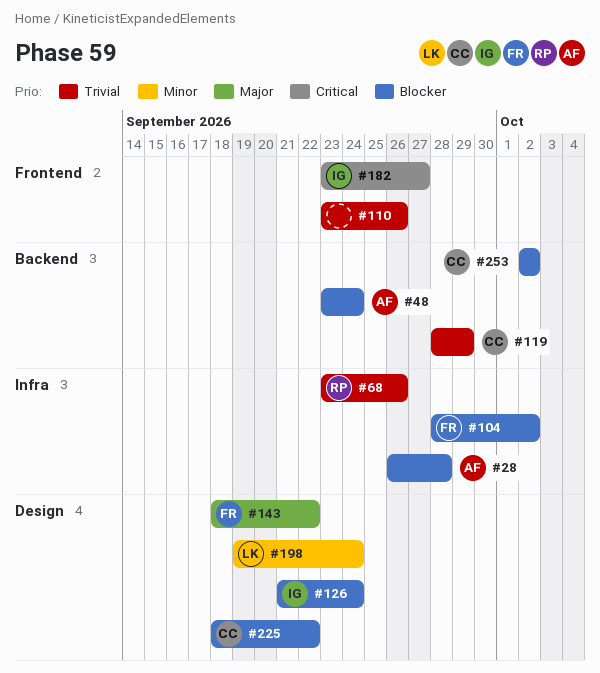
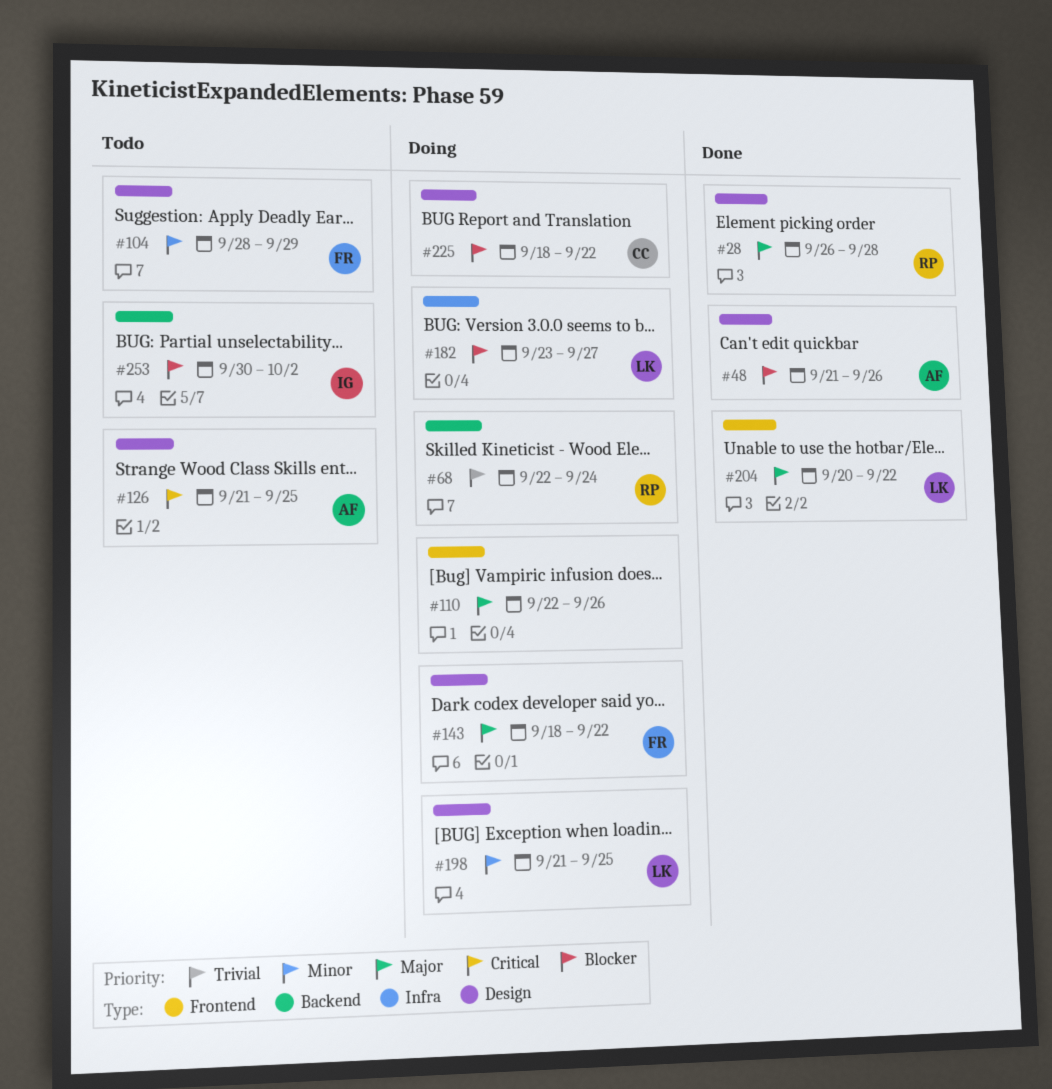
#28, owner: AF -> RP
#28, priority: Blocker -> Major
#28, label: Infra -> Design
#48, label: Backend -> Design
#48, start: Sep 23 -> Sep 21
#48, due: Sep 24 -> Sep 26
#68, label: Infra -> Backend
#68, start: Sep 23 -> Sep 22
#68, due: Sep 26 -> Sep 24
#104, priority: Blocker -> Minor
#104, label: Infra -> Design
#104, due: Oct 2 -> Sep 29
#110, priority: Trivial -> Major
#110, start: Sep 23 -> Sep 22
#119: present -> none
#126, owner: IG -> AF
#126, priority: Blocker -> Critical
#126, due: Sep 24 -> Sep 25
#182, owner: IG -> LK
#182, priority: Critical -> Blocker
#182, label: Frontend -> Infra
#198, start: Sep 19 -> Sep 21
#198, due: Sep 24 -> Sep 25
#204: none -> present
#253, owner: CC -> IG
#253, start: Oct 2 -> Sep 30

